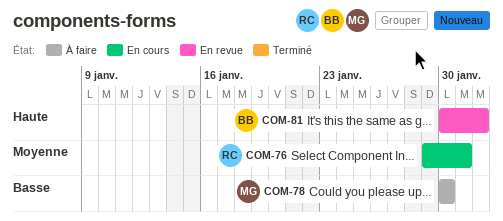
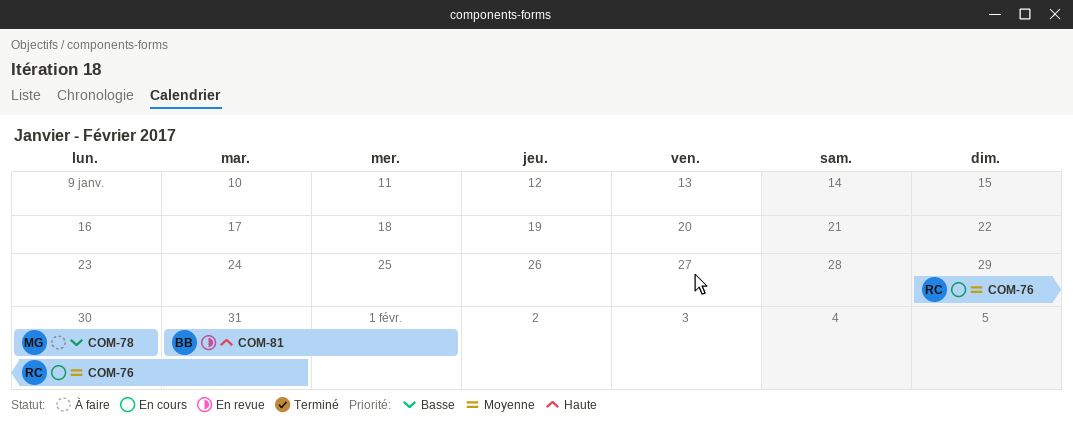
COM-81, start: Jan 30 -> Jan 31

